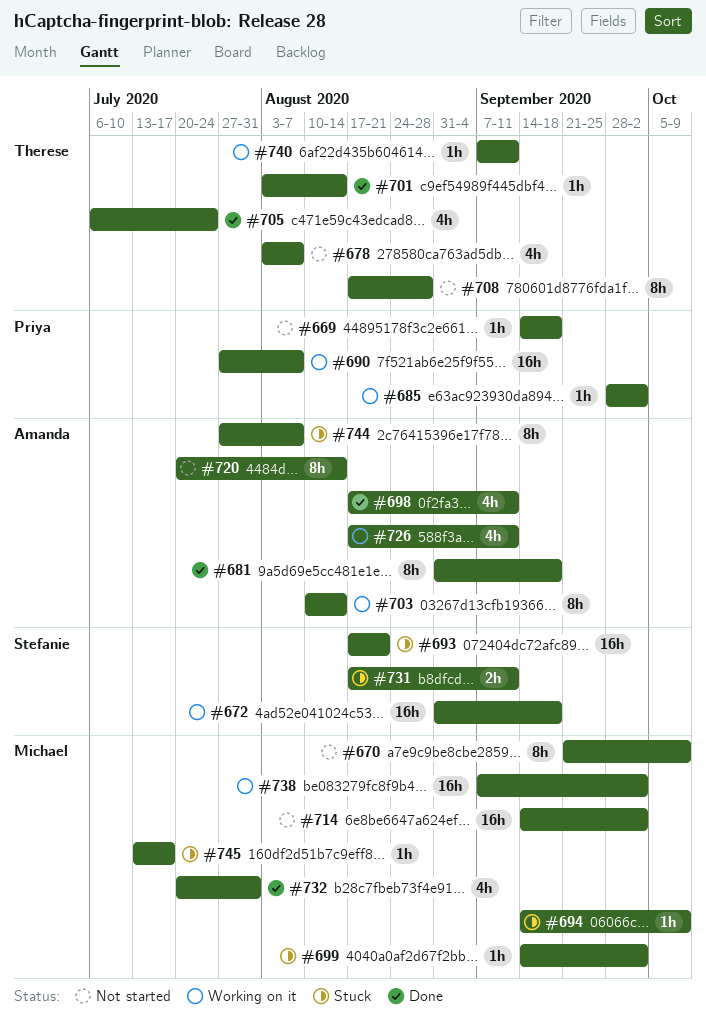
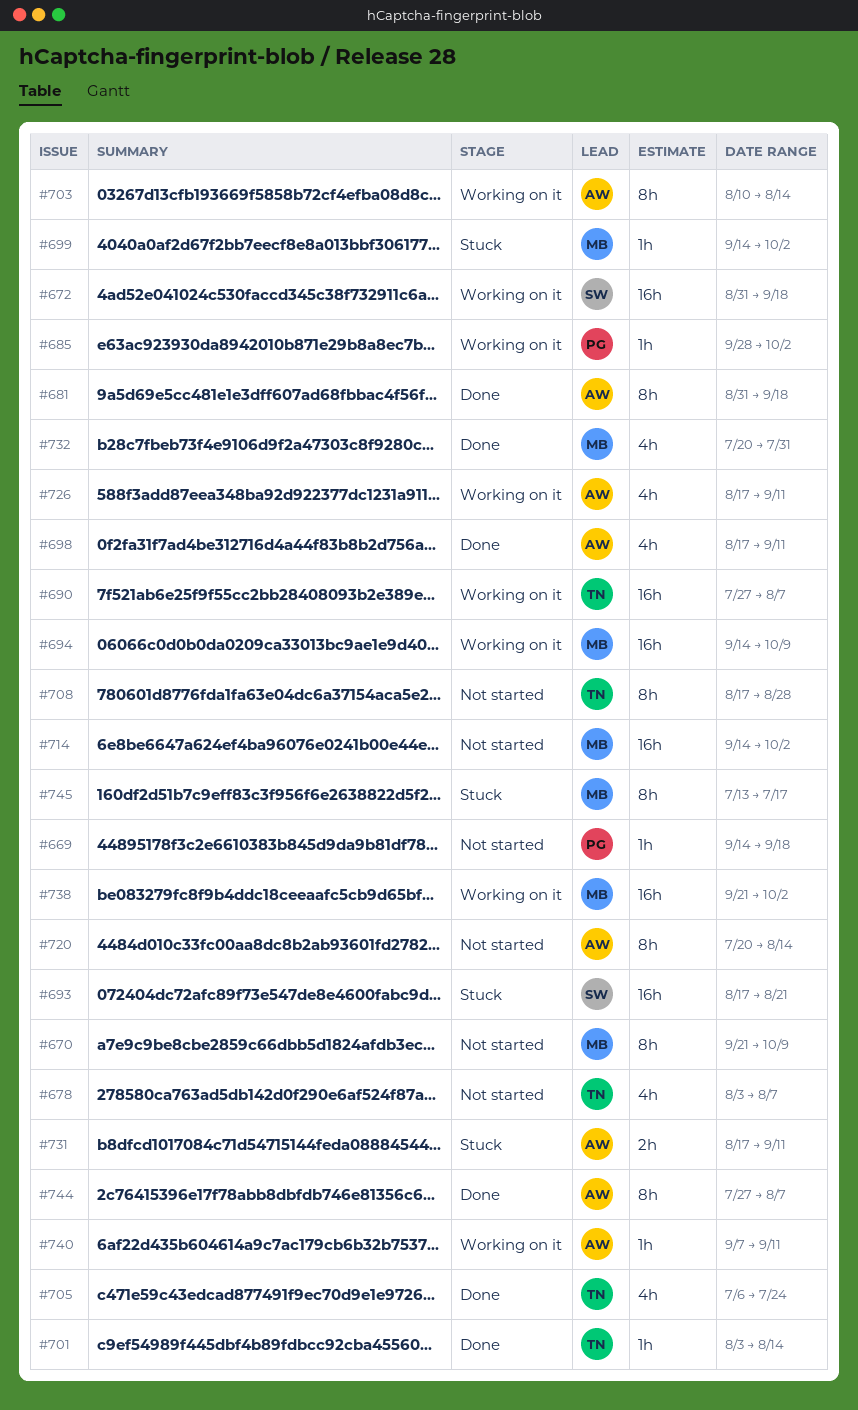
#690, owner: Priya -> Therese
#694, status: Stuck -> Working on it
#694, estimate: 1h -> 16h
#731, owner: Stefanie -> Amanda
#738, start: Sep 7 -> Sep 21
#740, owner: Therese -> Amanda
#744, status: Stuck -> Done
#745, estimate: 1h -> 8h

